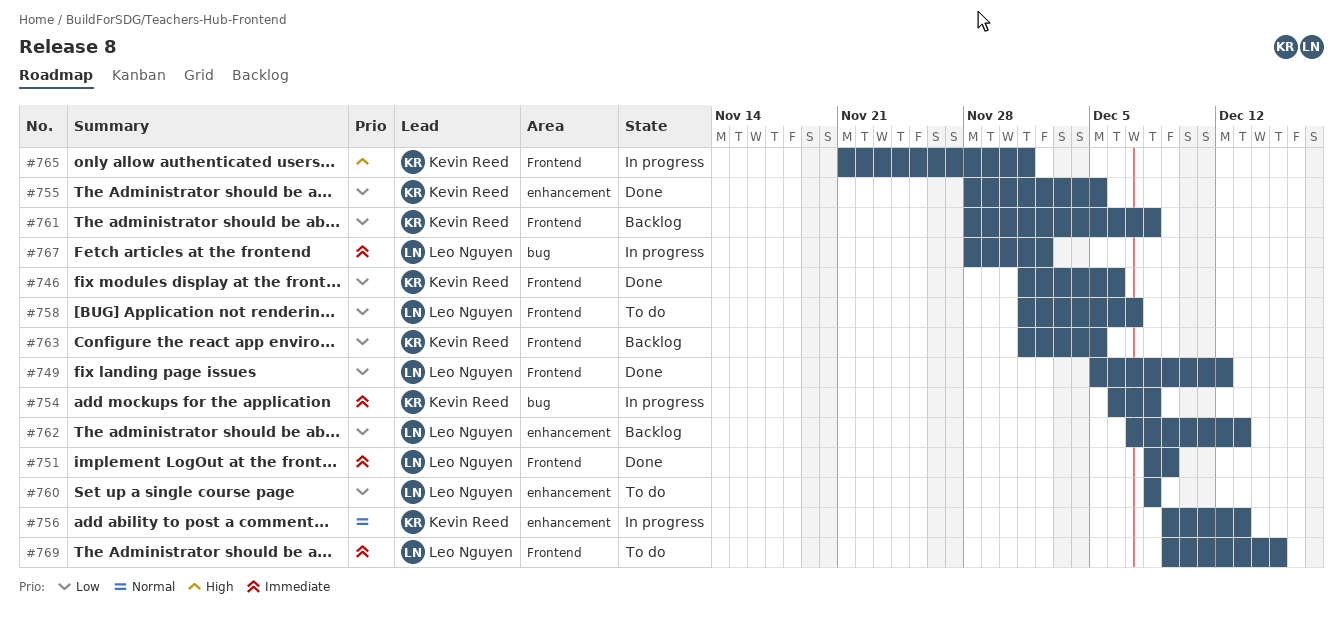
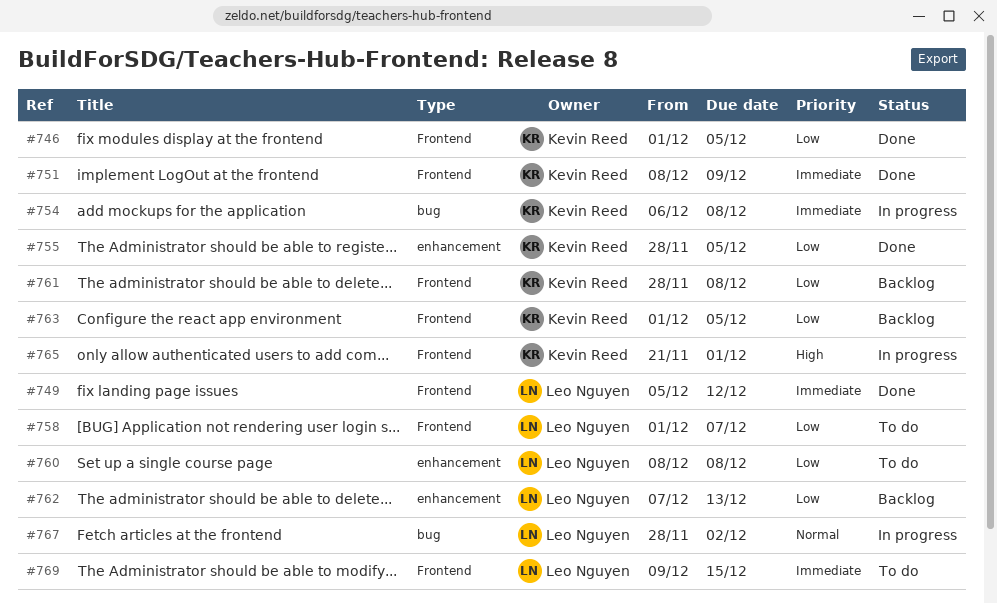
#746, due: Dec 6 -> Dec 5
#749, priority: Low -> Immediate
#751, owner: Leo Nguyen -> Kevin Reed
#756: present -> none
#767, priority: Immediate -> Normal

